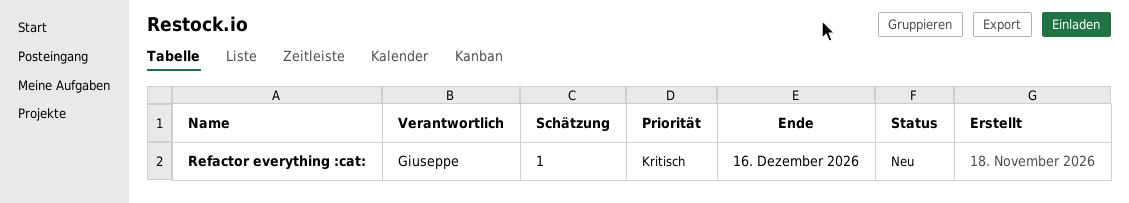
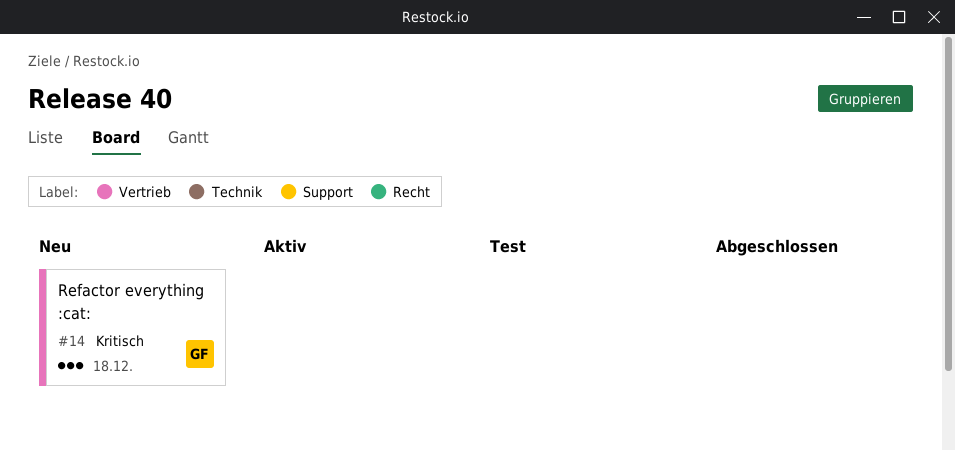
Refactor everything :cat:, estimate: 1 -> 3
Refactor everything :cat:, due: Dec 16 -> Dec 18

